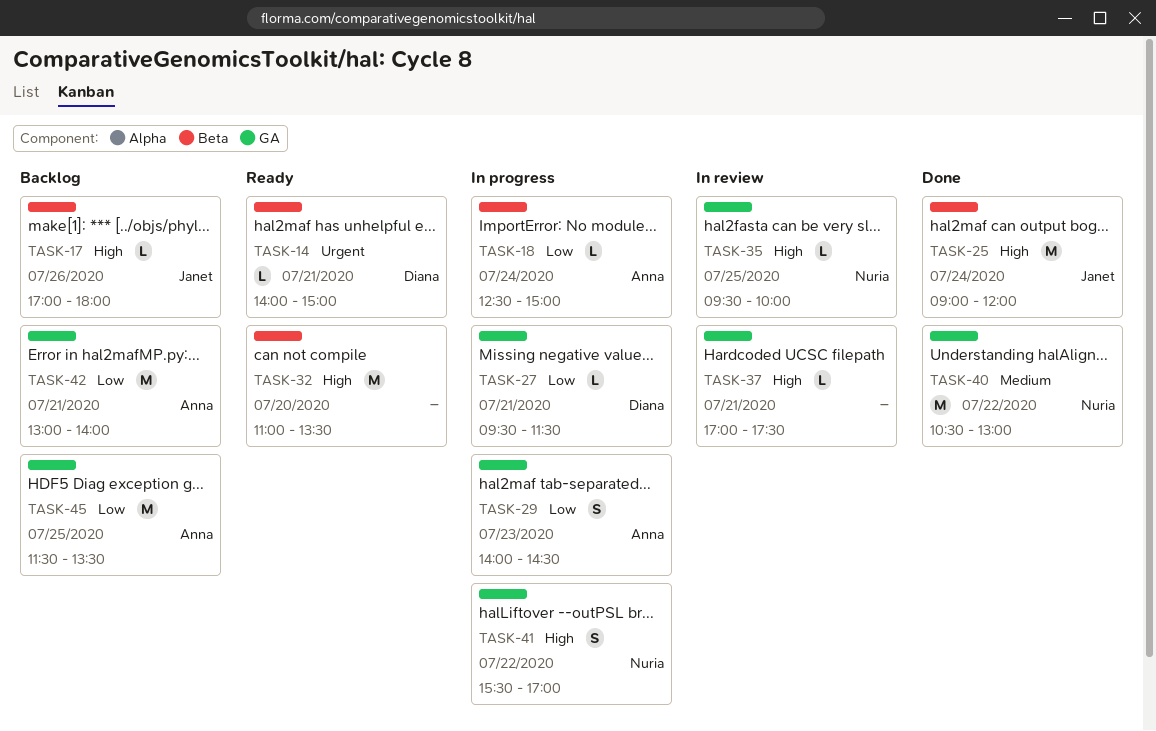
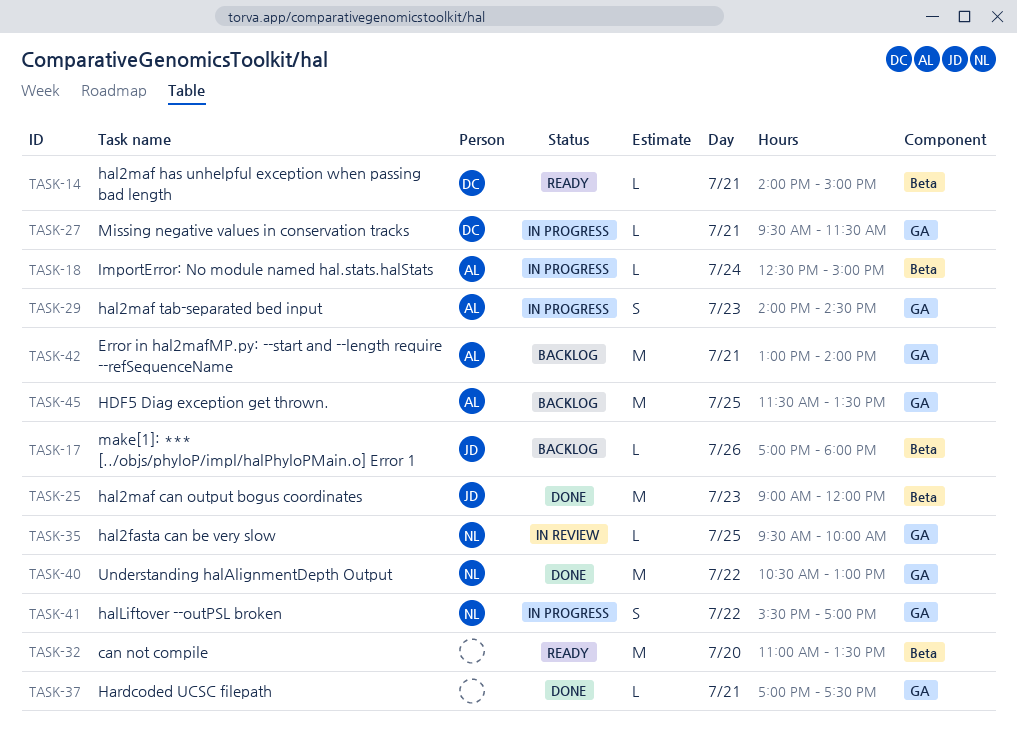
TASK-25, day: Jul 24 -> Jul 23
TASK-37, status: In review -> Done

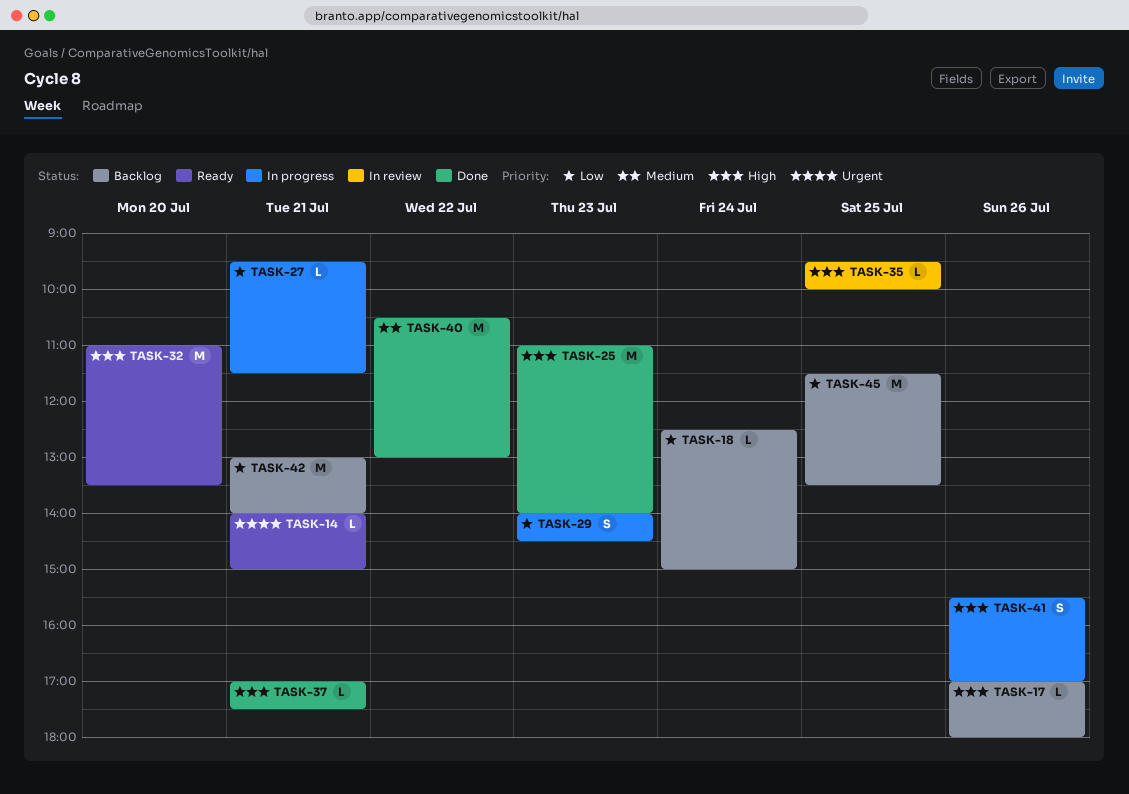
TASK-18, status: In progress -> Backlog
TASK-25, begins: 09:00 -> 11:00
TASK-25, ends: 12:00 -> 14:00
TASK-41, day: Jul 22 -> Jul 26

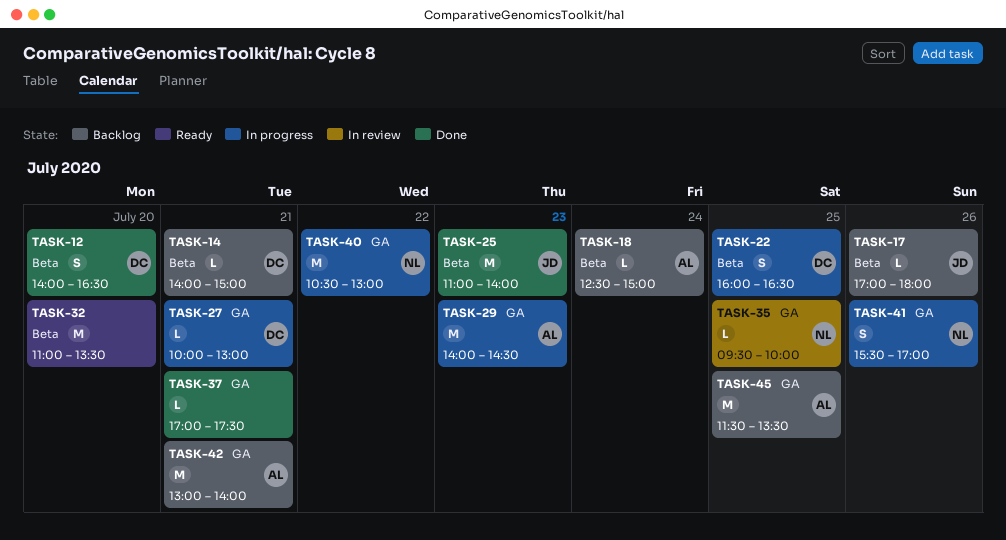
TASK-12: none -> present
TASK-14, status: Ready -> Backlog
TASK-22: none -> present
TASK-27, begins: 09:30 -> 10:00
TASK-27, ends: 11:30 -> 13:00
TASK-29, estimate: S -> M
TASK-40, status: Done -> In progress

